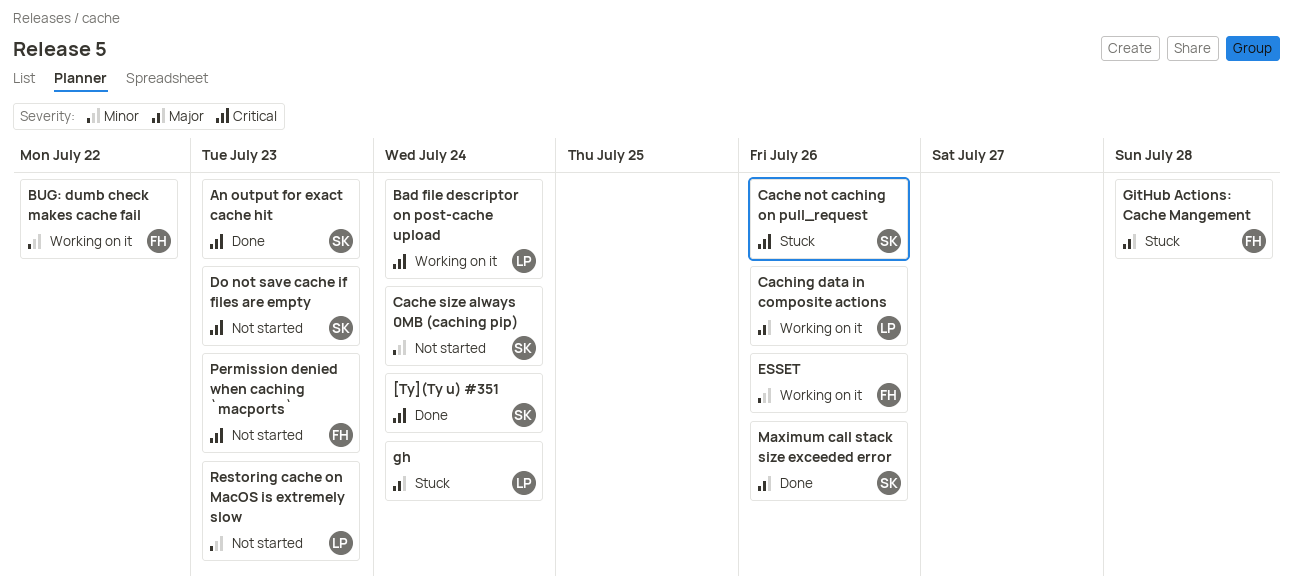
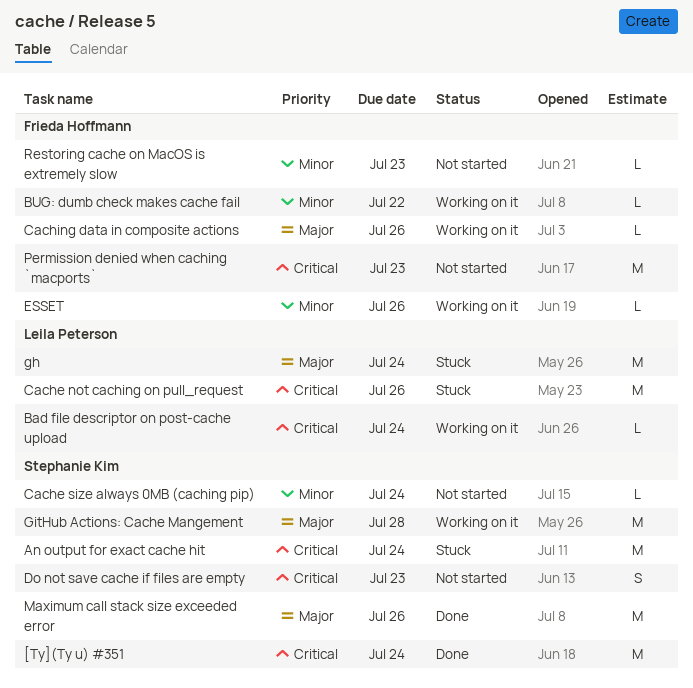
An output for exact cache hit, status: Done -> Stuck
An output for exact cache hit, due: Jul 23 -> Jul 24
Cache not caching on pull_request, owner: Stephanie Kim -> Leila Peterson
Caching data in composite actions, owner: Leila Peterson -> Frieda Hoffmann
GitHub Actions: Cache Mangement, status: Stuck -> Working on it
GitHub Actions: Cache Mangement, owner: Frieda Hoffmann -> Stephanie Kim
Restoring cache on MacOS is extremely slow, owner: Leila Peterson -> Frieda Hoffmann

